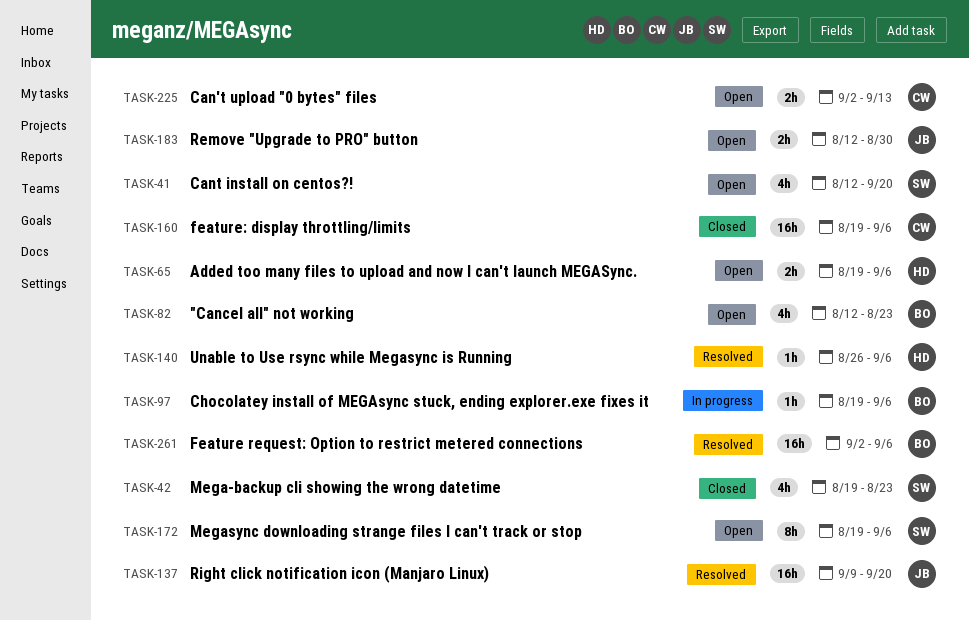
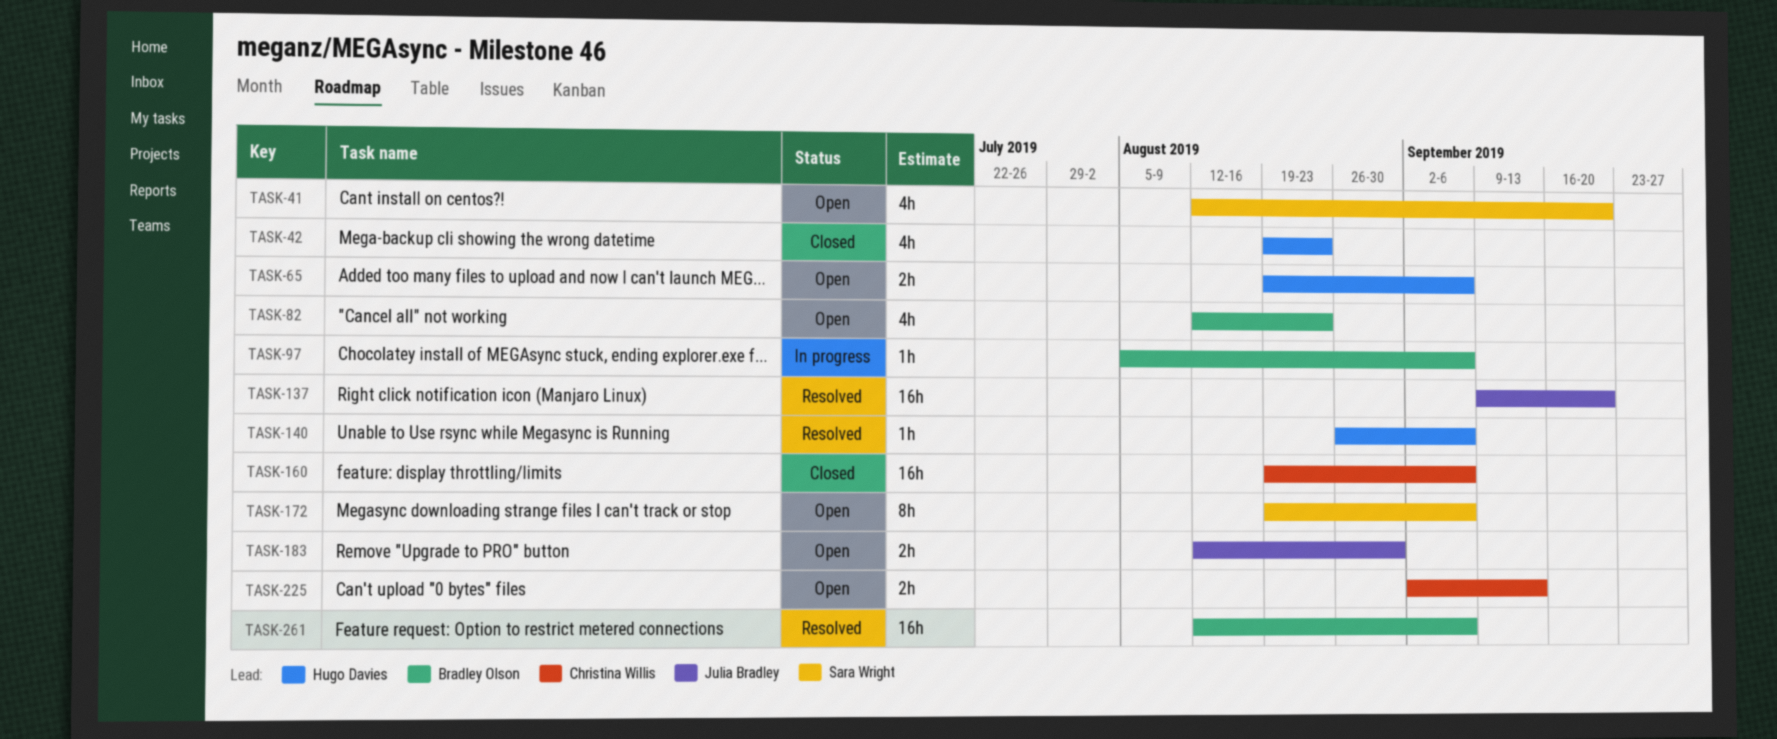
TASK-42, owner: Sara Wright -> Hugo Davies
TASK-97, start: Aug 19 -> Aug 5
TASK-261, start: Sep 2 -> Aug 12

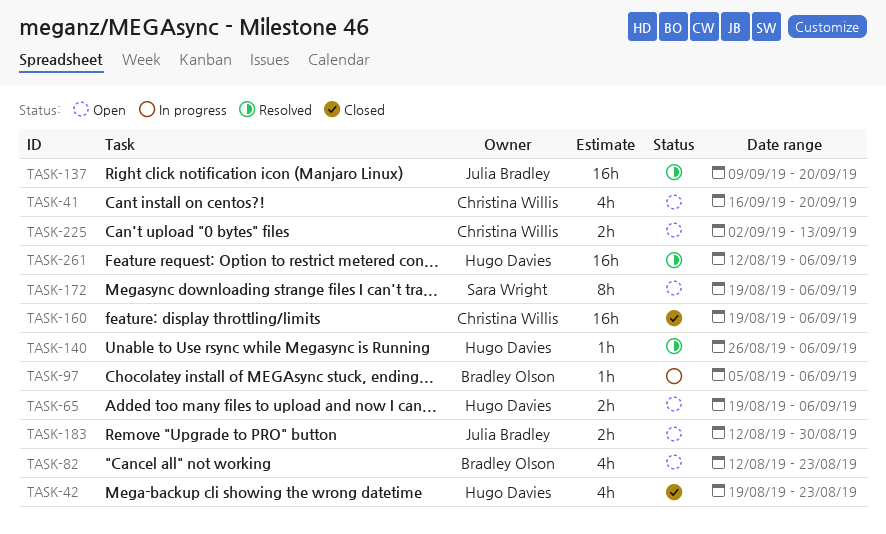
TASK-41, owner: Sara Wright -> Christina Willis
TASK-41, start: Aug 12 -> Sep 16
TASK-261, owner: Bradley Olson -> Hugo Davies

